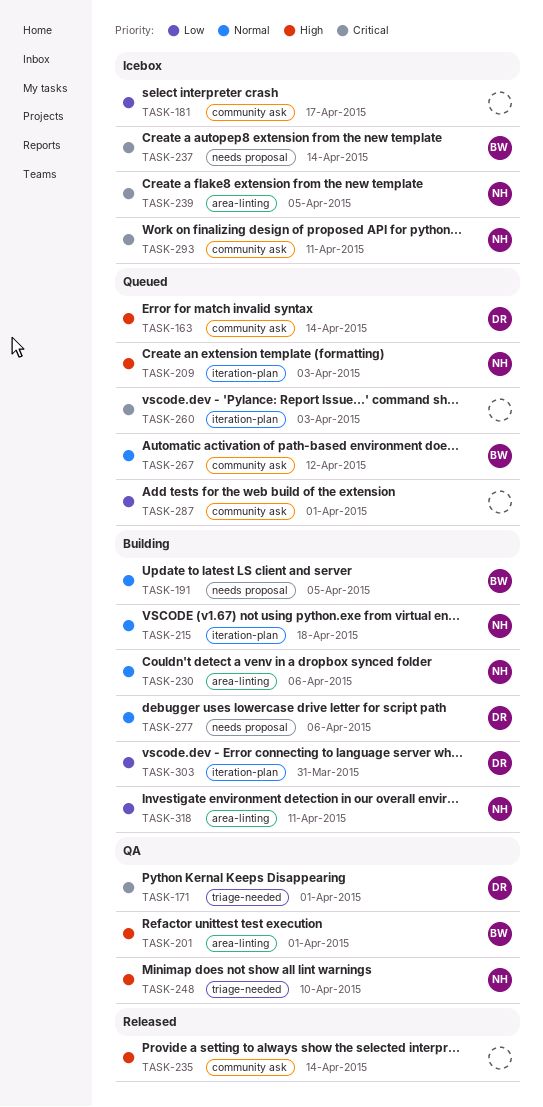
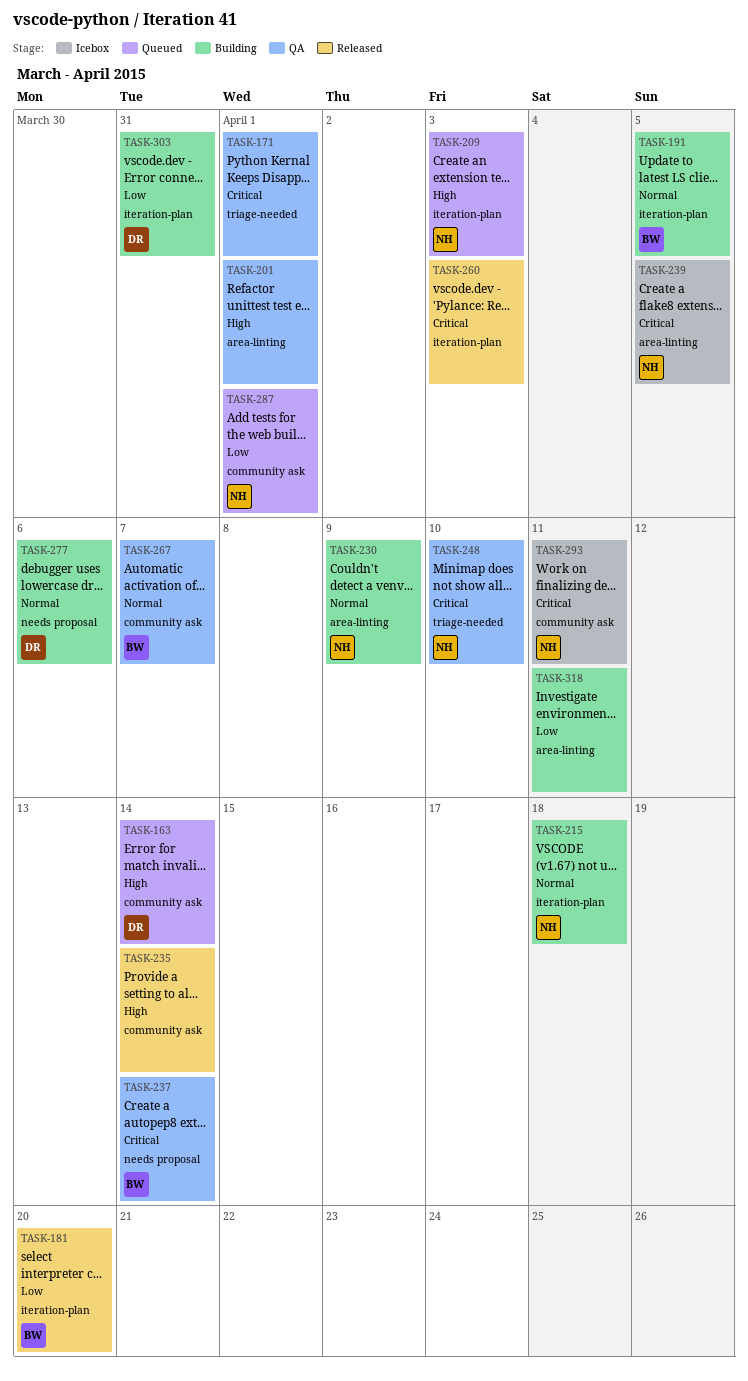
TASK-171, owner: DR -> none
TASK-181, status: Icebox -> Released
TASK-181, owner: none -> BW
TASK-181, label: community ask -> iteration-plan
TASK-181, due: Apr 17 -> Apr 20
TASK-191, label: needs proposal -> iteration-plan
TASK-201, owner: BW -> none
TASK-230, due: Apr 6 -> Apr 9
TASK-237, status: Icebox -> QA
TASK-248, priority: High -> Critical
TASK-260, status: Queued -> Released
TASK-267, status: Queued -> QA
TASK-267, due: Apr 12 -> Apr 7
TASK-287, owner: none -> NH
TASK-318, owner: NH -> none

